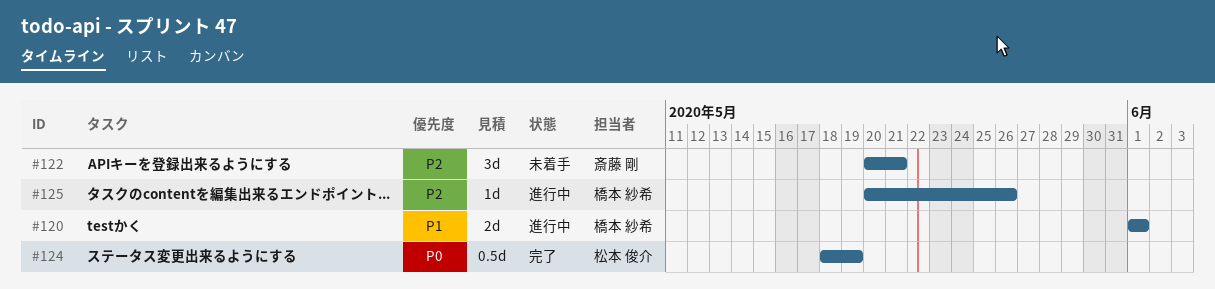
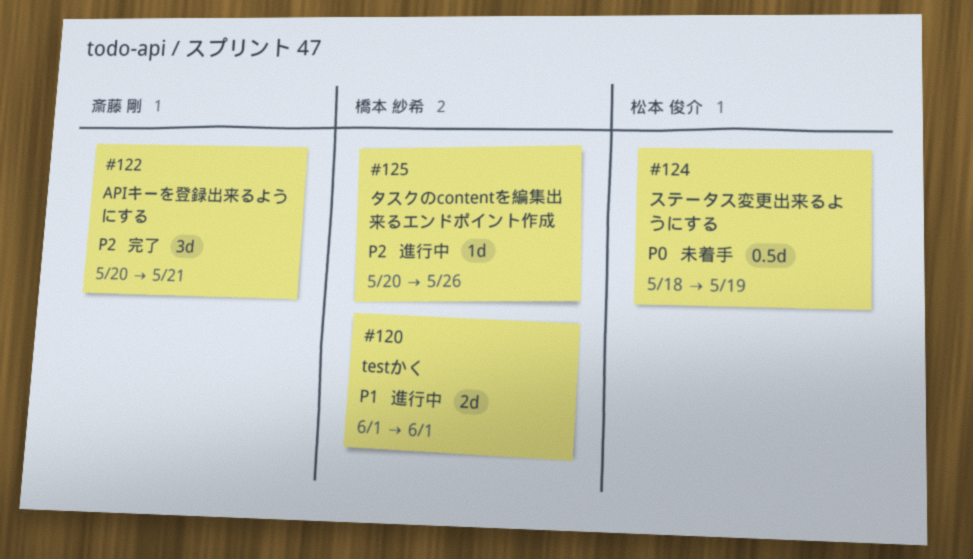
#122, status: 未着手 -> 完了
#124, status: 完了 -> 未着手

